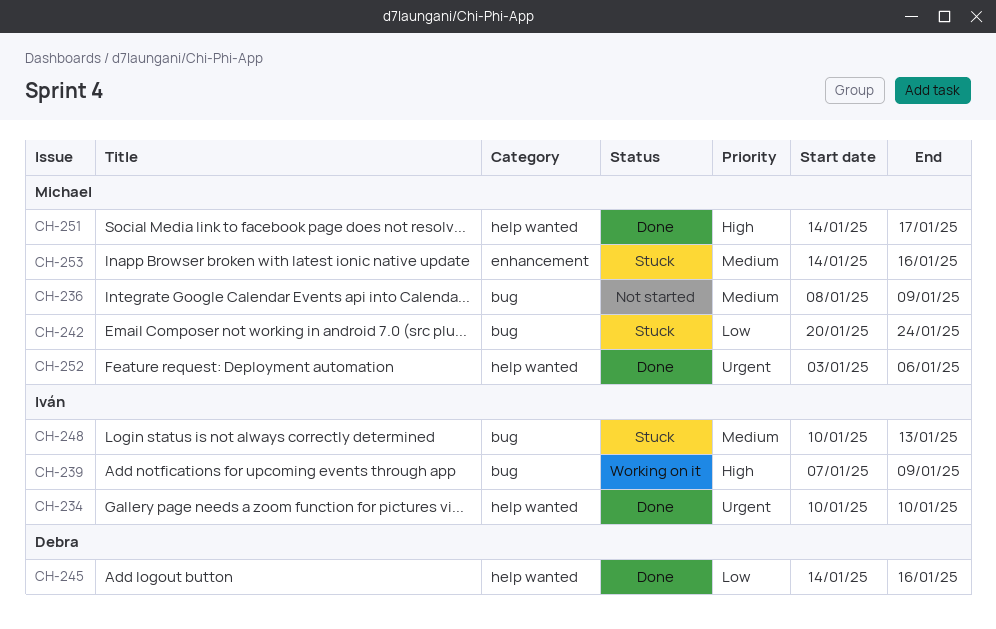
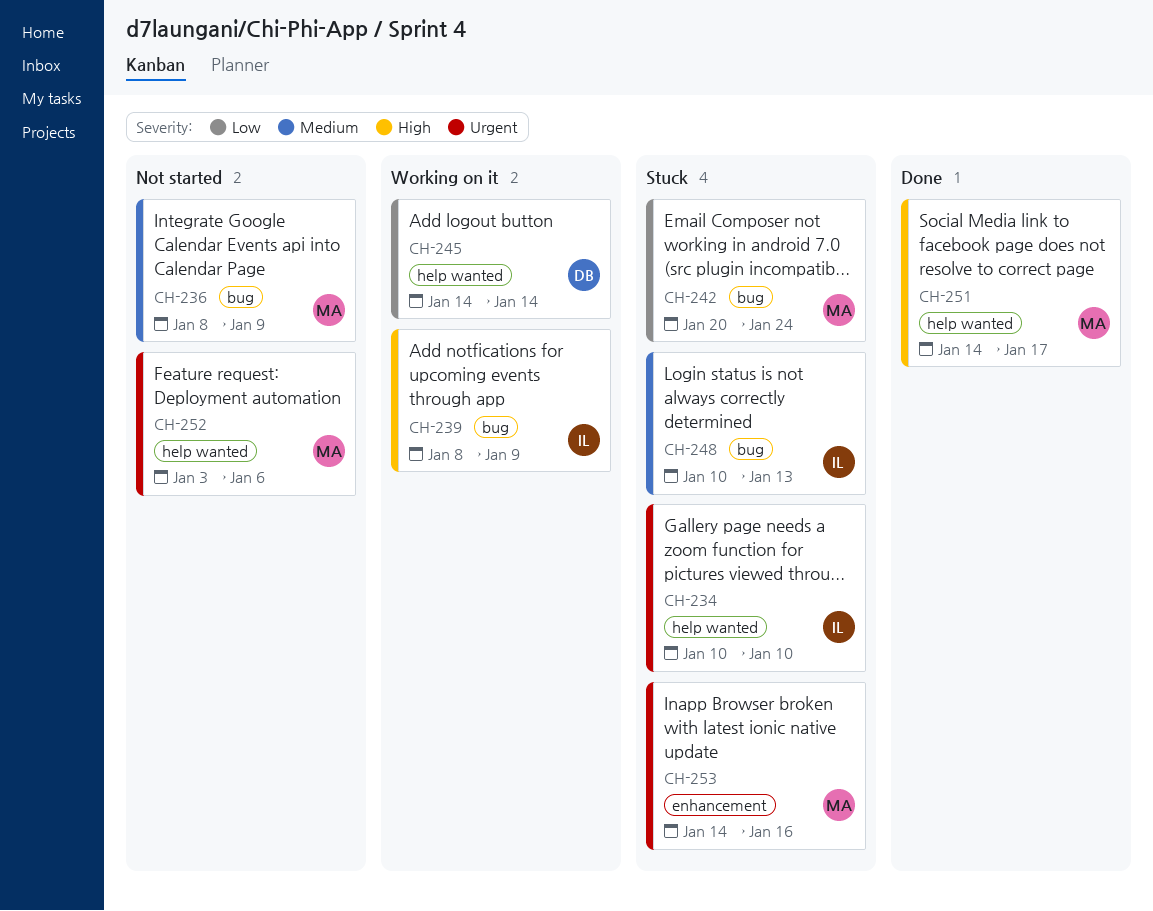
CH-234, status: Done -> Stuck
CH-239, start: Jan 7 -> Jan 8
CH-245, status: Done -> Working on it
CH-245, due: Jan 16 -> Jan 14
CH-252, status: Done -> Not started
CH-253, priority: Medium -> Urgent

